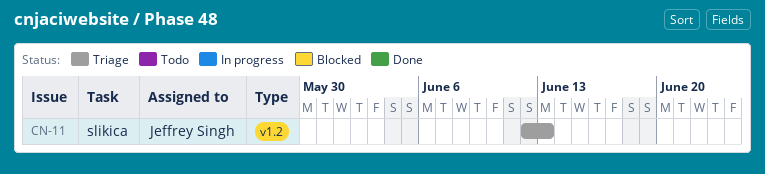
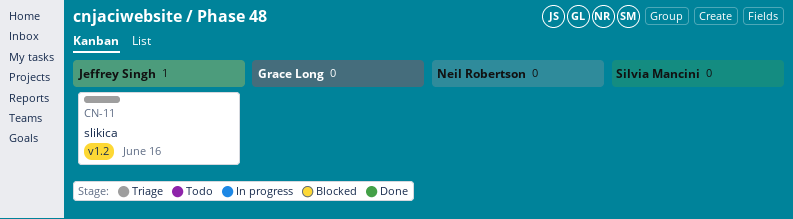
CN-11, due: Jun 13 -> Jun 16

